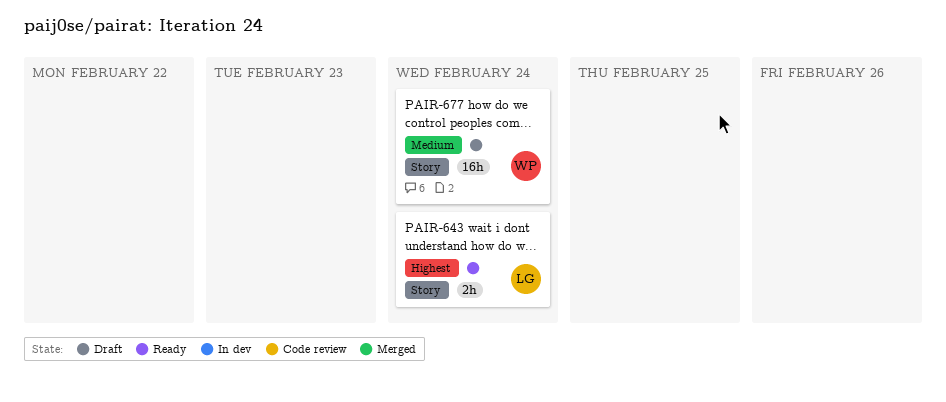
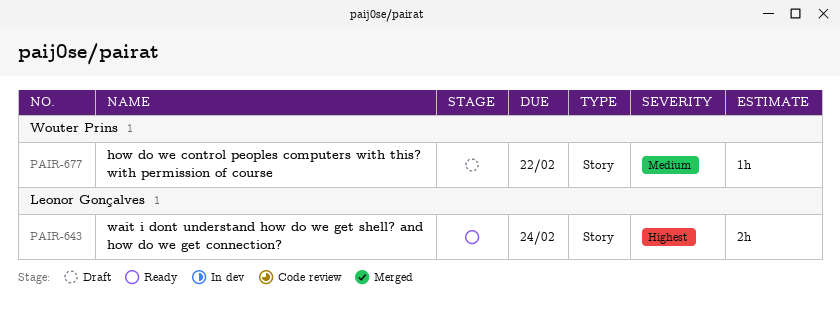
PAIR-677, estimate: 16h -> 1h
PAIR-677, due: Feb 24 -> Feb 22

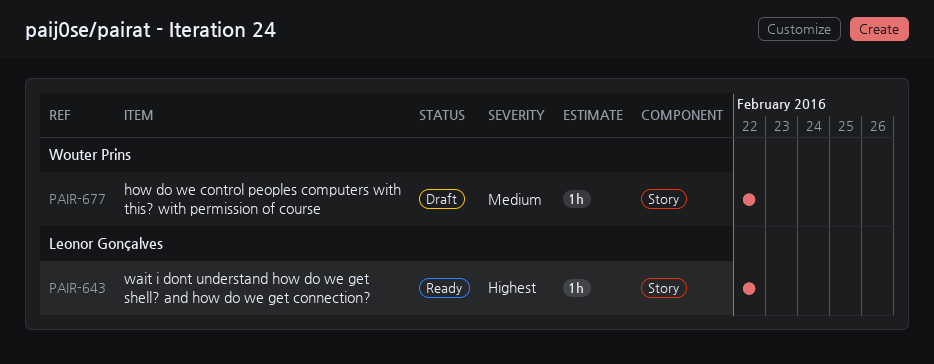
PAIR-643, estimate: 2h -> 1h
PAIR-643, due: Feb 24 -> Feb 22

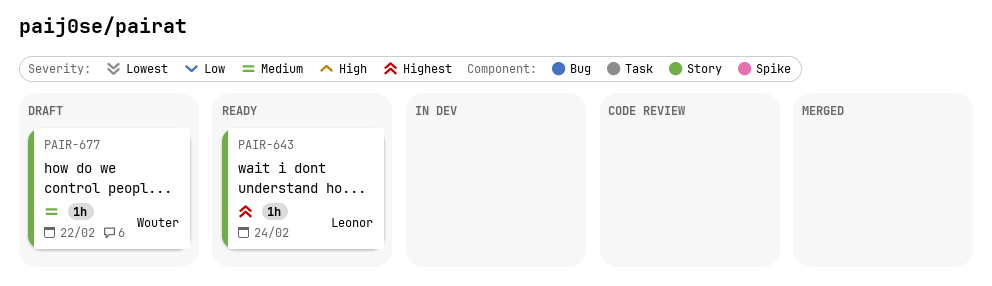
PAIR-643, due: Feb 22 -> Feb 24

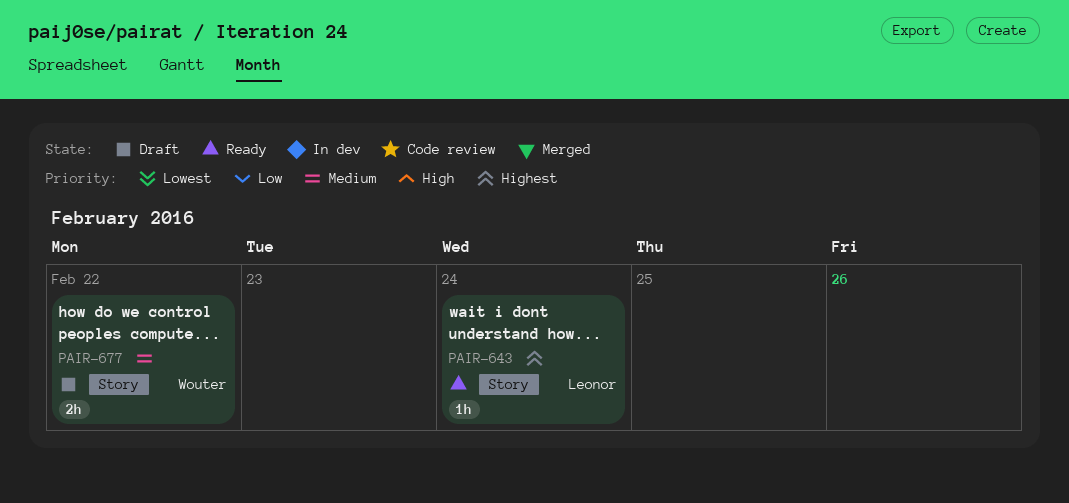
PAIR-677, estimate: 1h -> 2h

